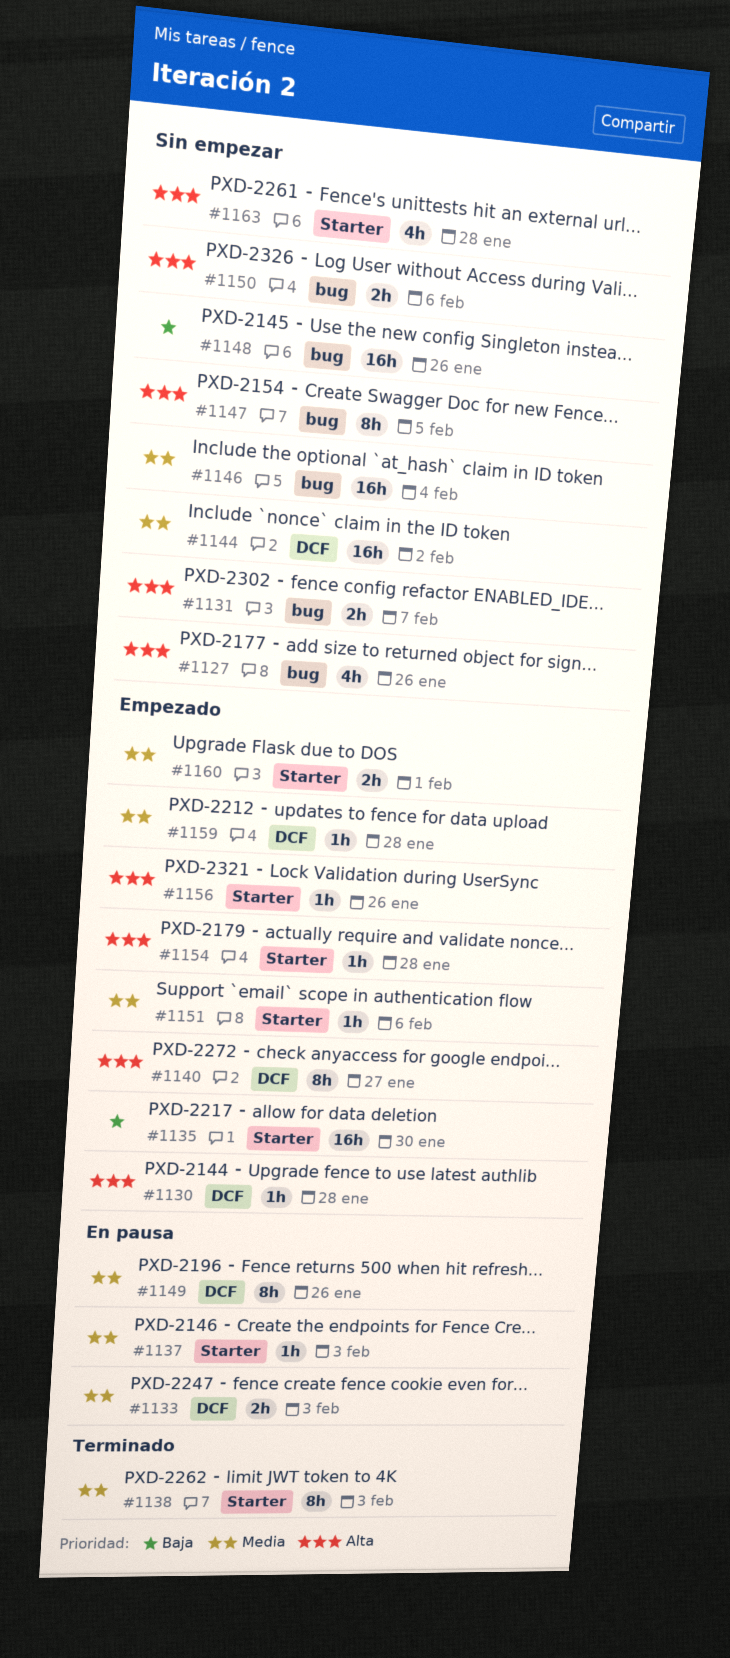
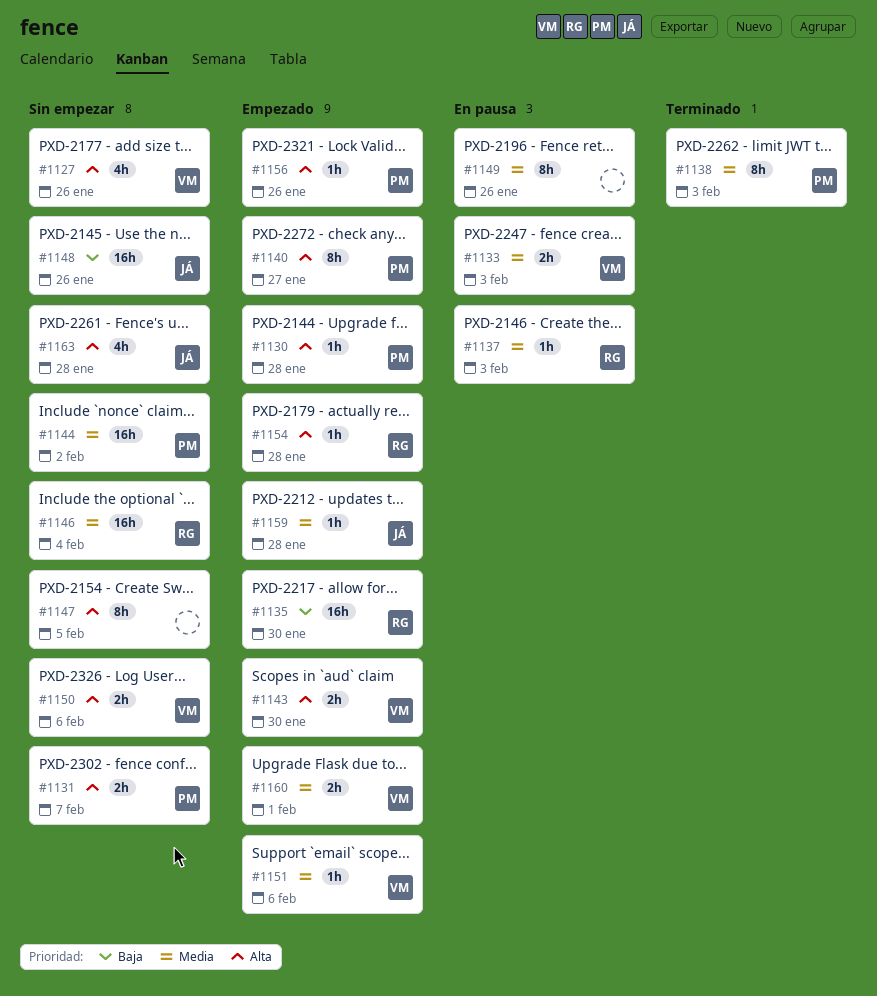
#1143: none -> present

